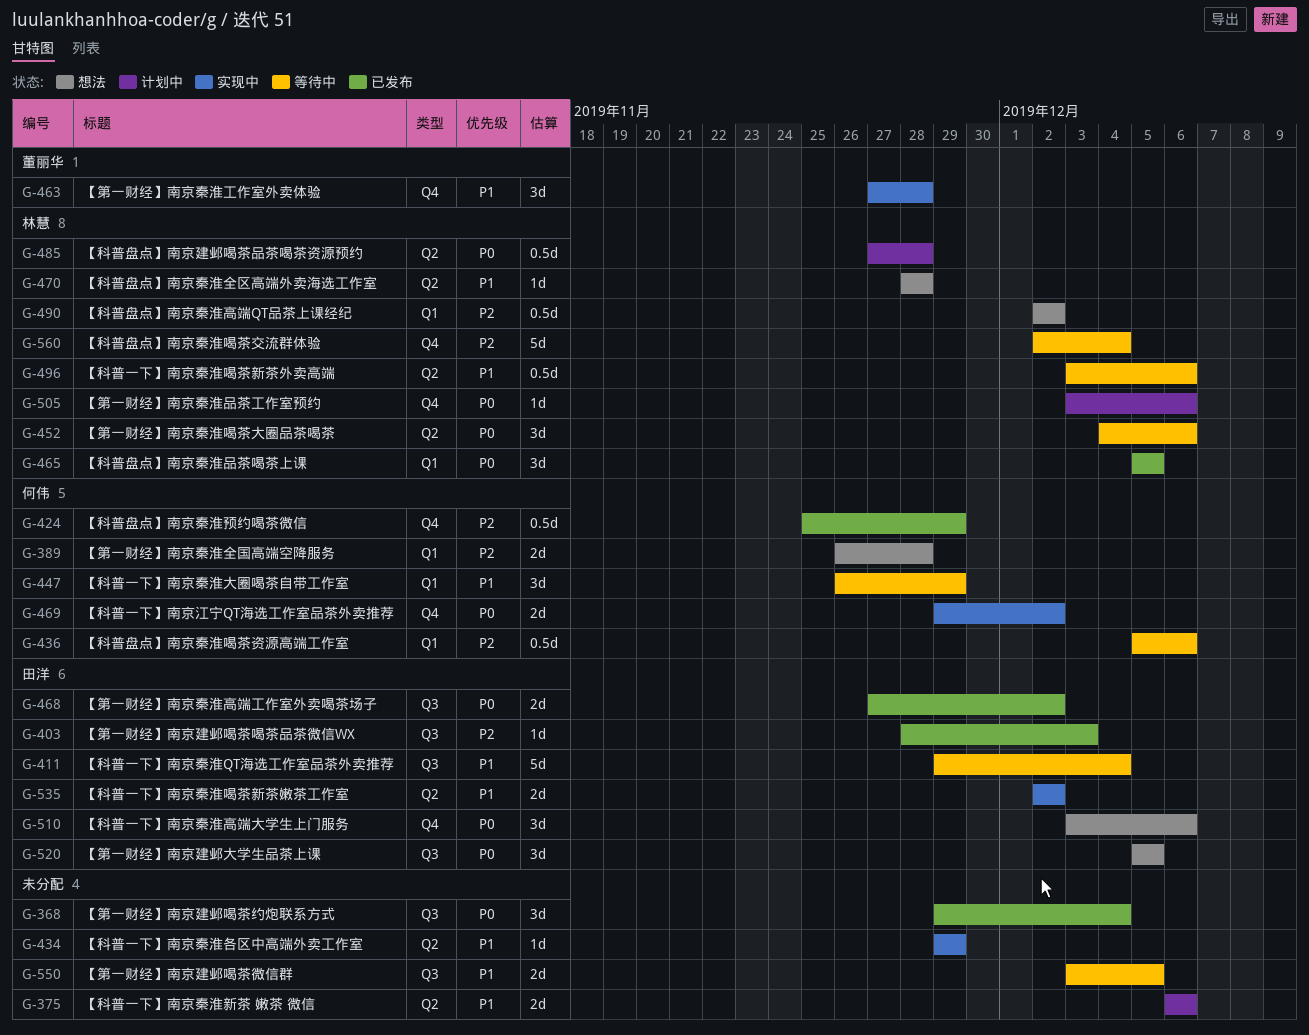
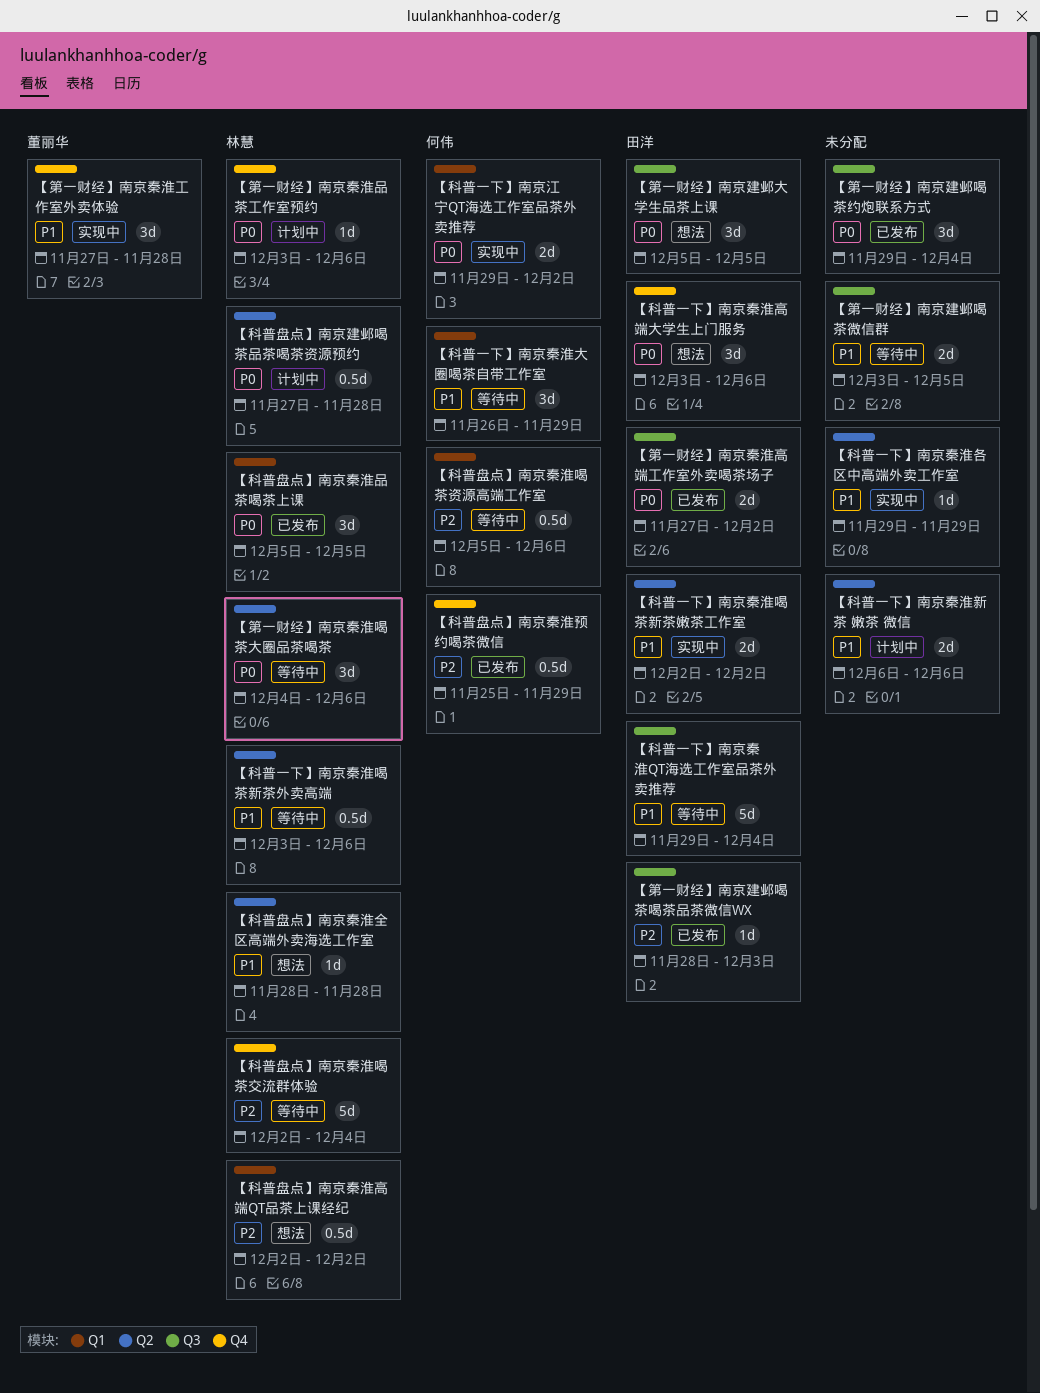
【科普一下】南京江宁QT海选工作室品茶外卖推荐, label: Q4 -> Q1
【第一财经】南京秦淮全国高端空降服务: present -> none

